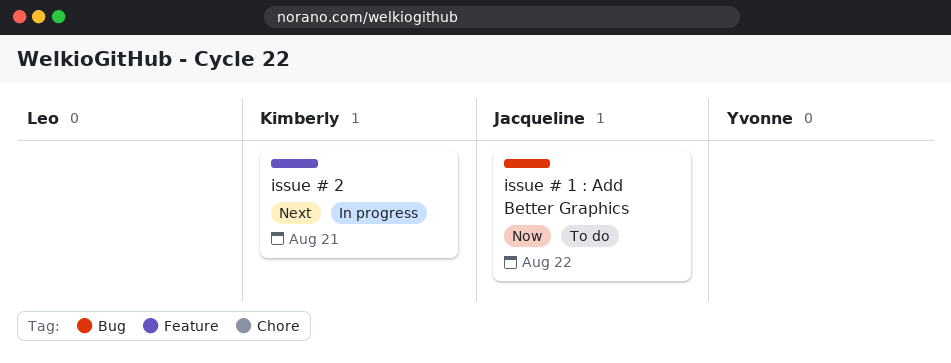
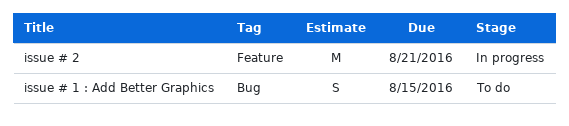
issue # 1 : Add Better Graphics, due: Aug 22 -> Aug 15

